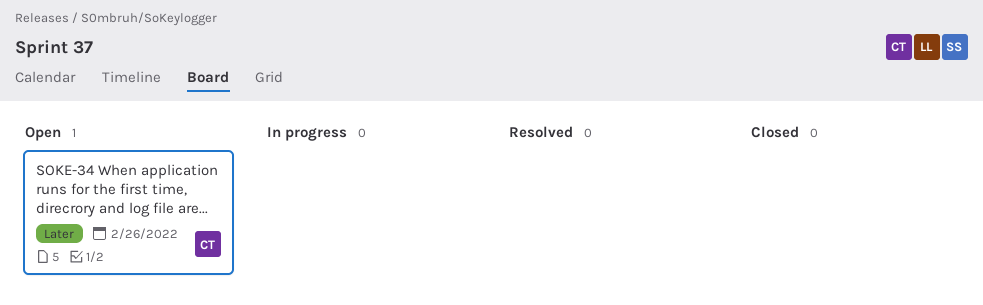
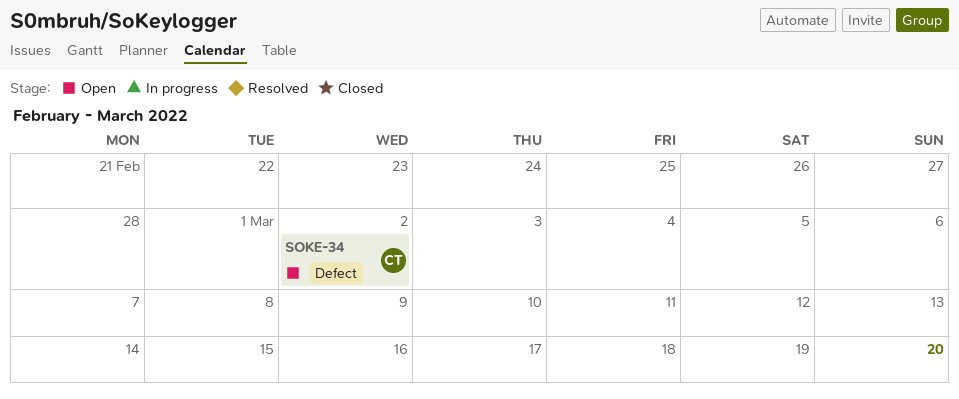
SOKE-34, due: Feb 26 -> Mar 2

